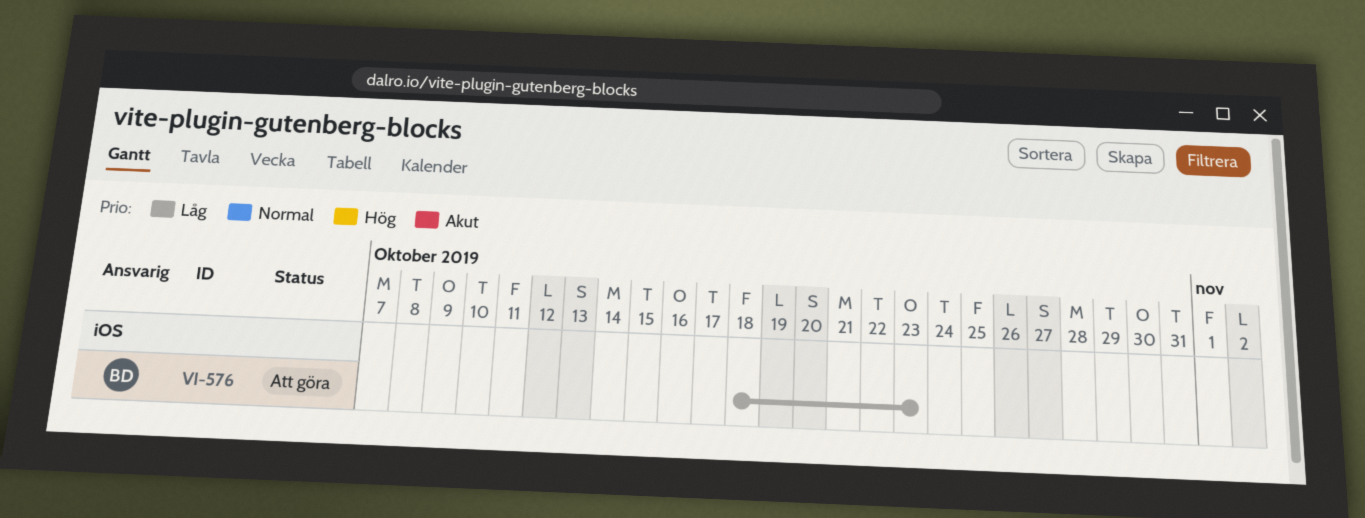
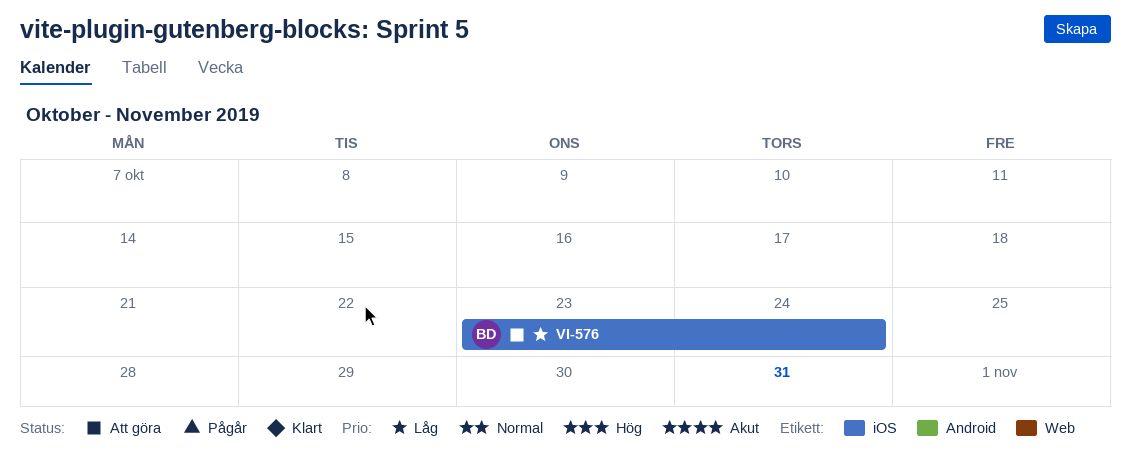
VI-576, start: Oct 18 -> Oct 23
VI-576, due: Oct 23 -> Oct 24

